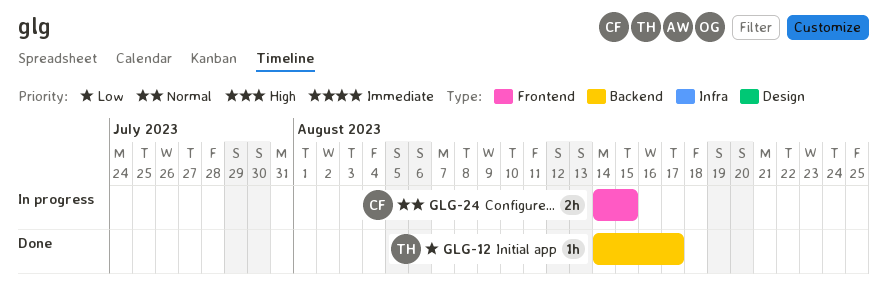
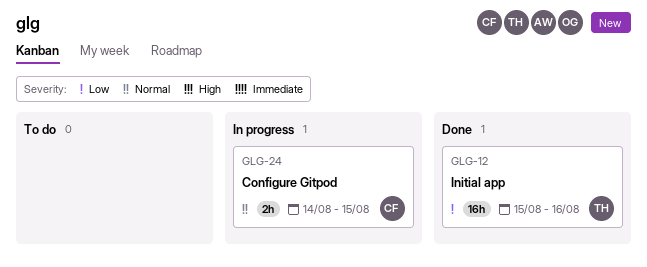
GLG-12, estimate: 1h -> 16h
GLG-12, start: Aug 14 -> Aug 15
GLG-12, due: Aug 17 -> Aug 16

